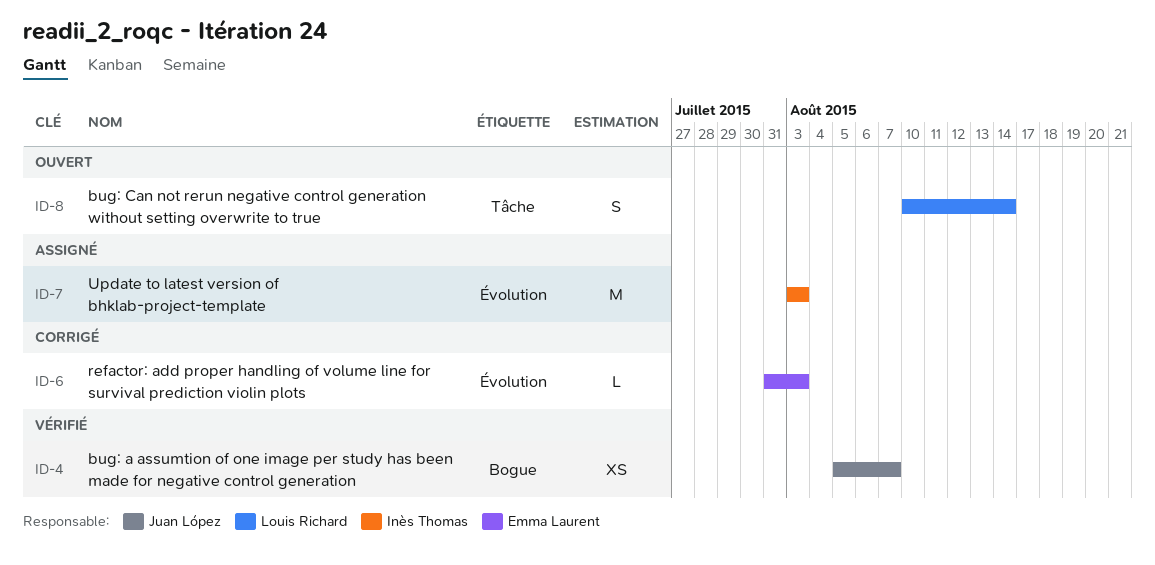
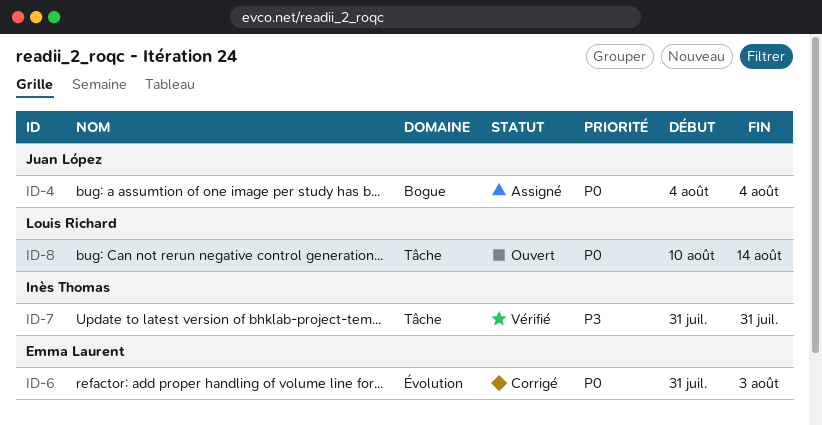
ID-4, status: Vérifié -> Assigné
ID-4, start: Aug 5 -> Aug 4
ID-4, due: Aug 7 -> Aug 4
ID-7, status: Assigné -> Vérifié
ID-7, label: Évolution -> Tâche
ID-7, start: Aug 3 -> Jul 31
ID-7, due: Aug 3 -> Jul 31

